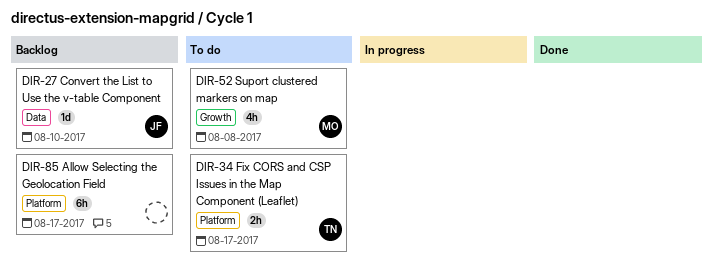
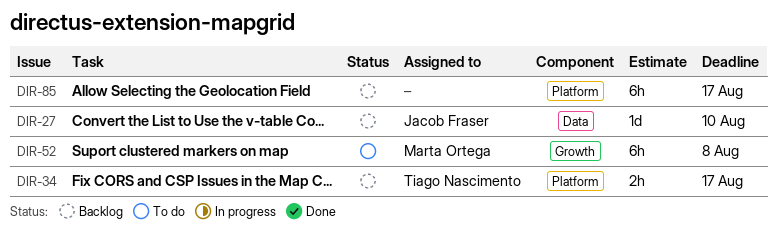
DIR-34, status: To do -> Backlog
DIR-52, estimate: 4h -> 6h

